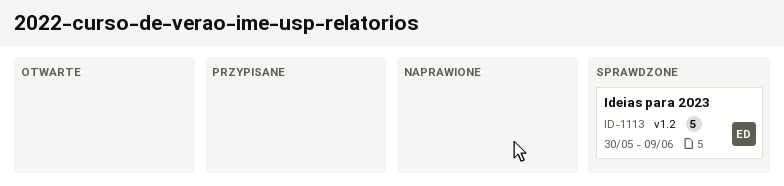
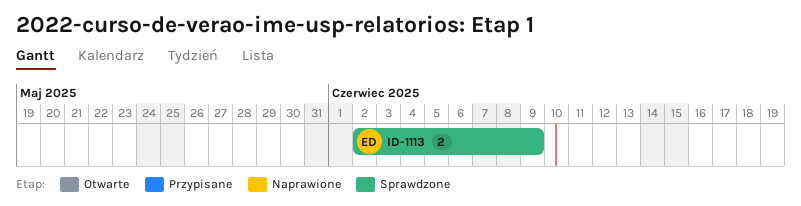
ID-1113, estimate: 5 -> 2
ID-1113, start: May 30 -> Jun 2

